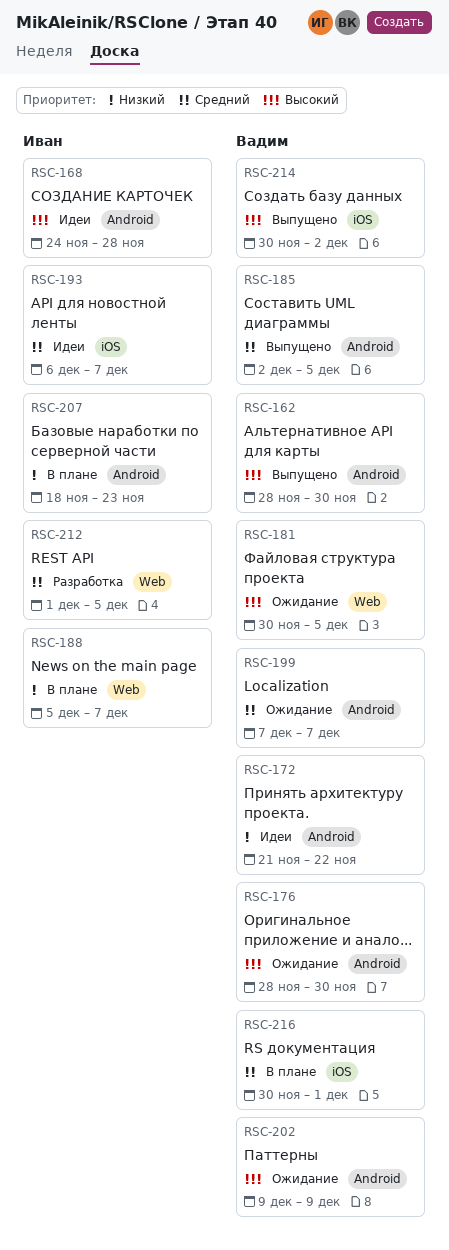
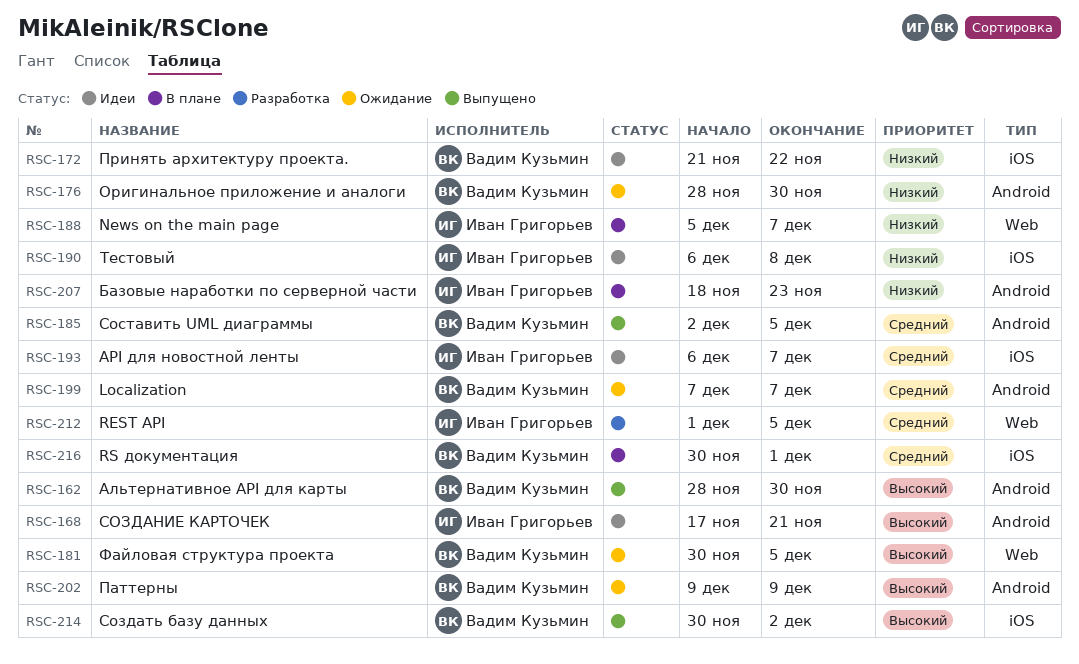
RSC-168, start: Nov 24 -> Nov 17
RSC-168, due: Nov 28 -> Nov 21
RSC-172, label: Android -> iOS
RSC-176, priority: Высокий -> Низкий
RSC-190: none -> present

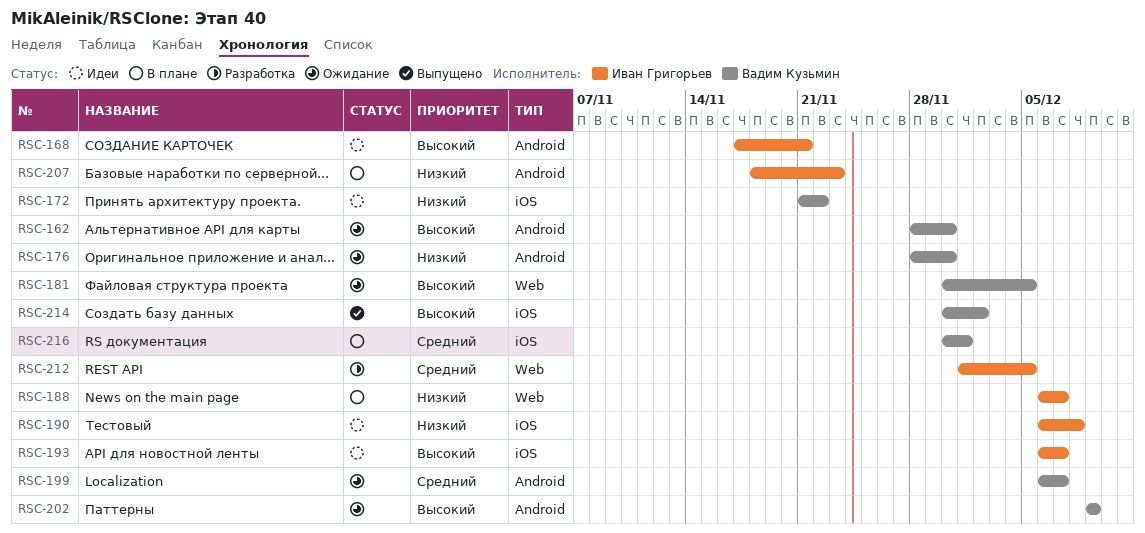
RSC-162, status: Выпущено -> Ожидание
RSC-185: present -> none
RSC-188, start: Dec 5 -> Dec 6
RSC-193, priority: Средний -> Высокий
RSC-199, start: Dec 7 -> Dec 6

